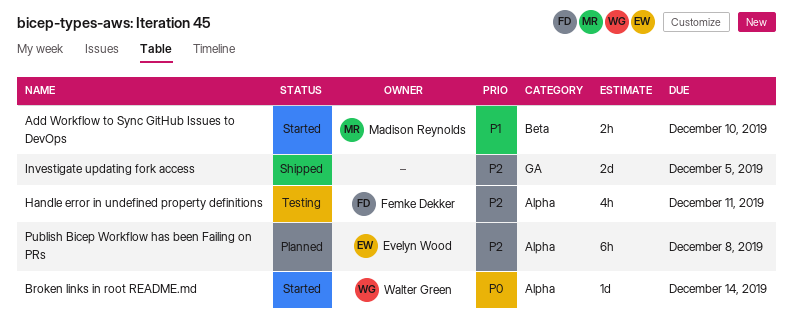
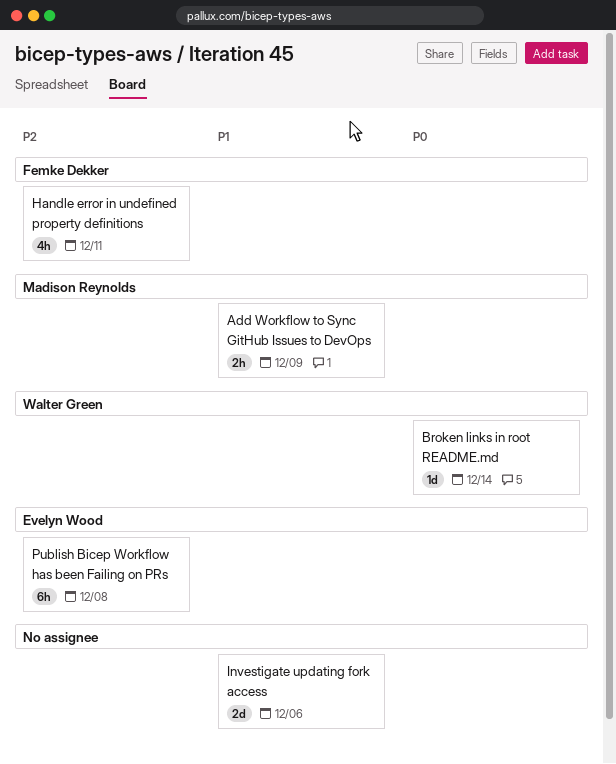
Add Workflow to Sync GitHub Issues to DevOps, due: Dec 10 -> Dec 9
Investigate updating fork access, priority: P2 -> P1
Investigate updating fork access, due: Dec 5 -> Dec 6

